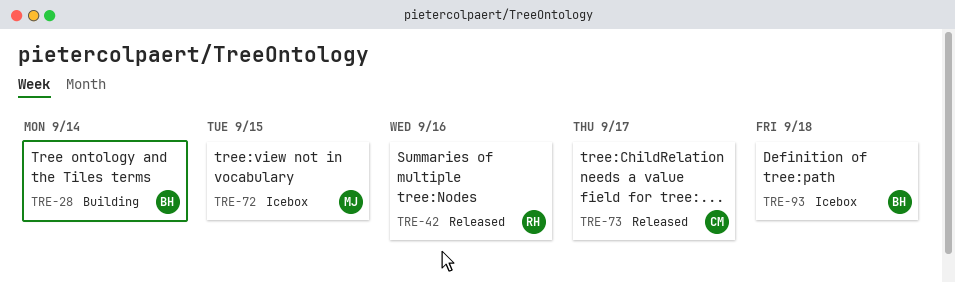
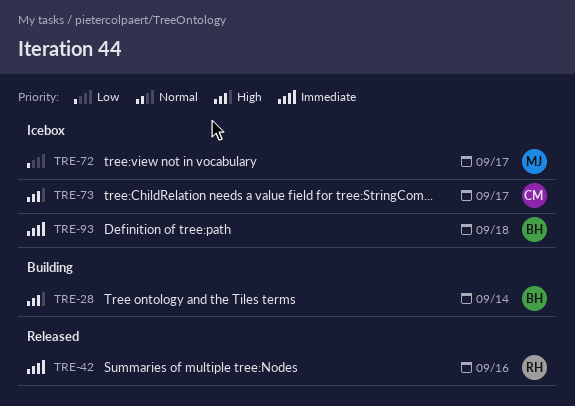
TRE-72, due: Sep 15 -> Sep 17
TRE-73, status: Released -> Icebox

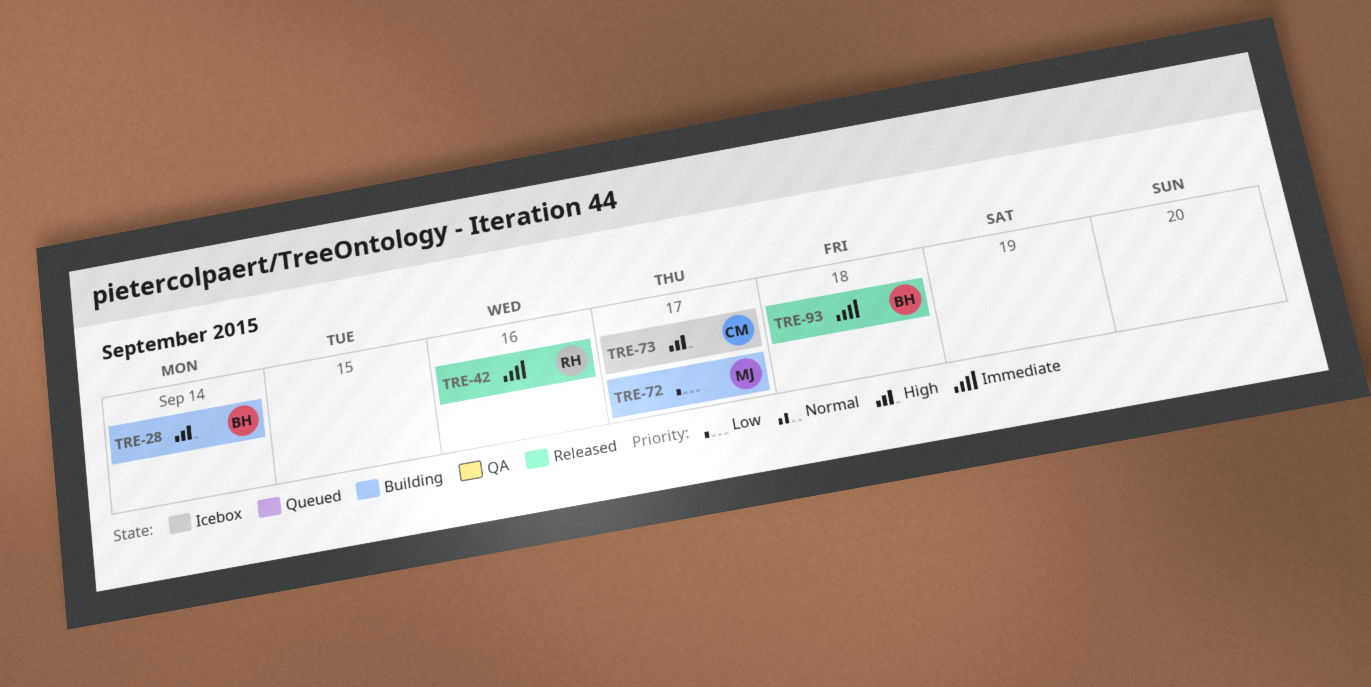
TRE-72, status: Icebox -> Building
TRE-93, status: Icebox -> Released

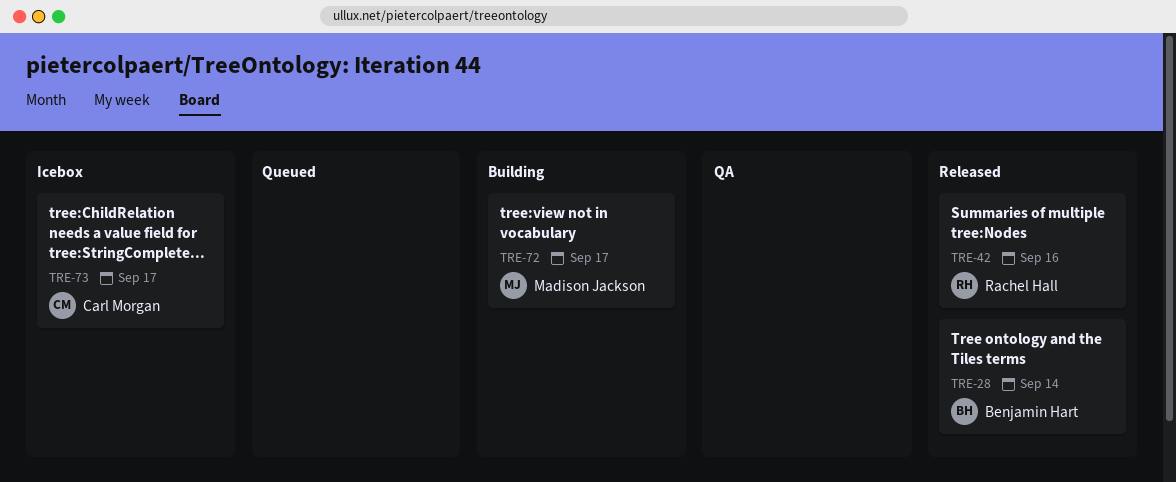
TRE-28, status: Building -> Released
TRE-93: present -> none

